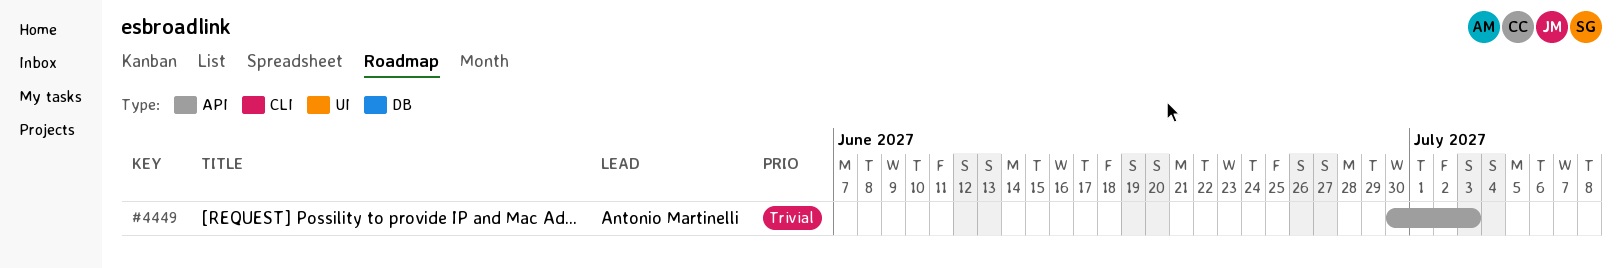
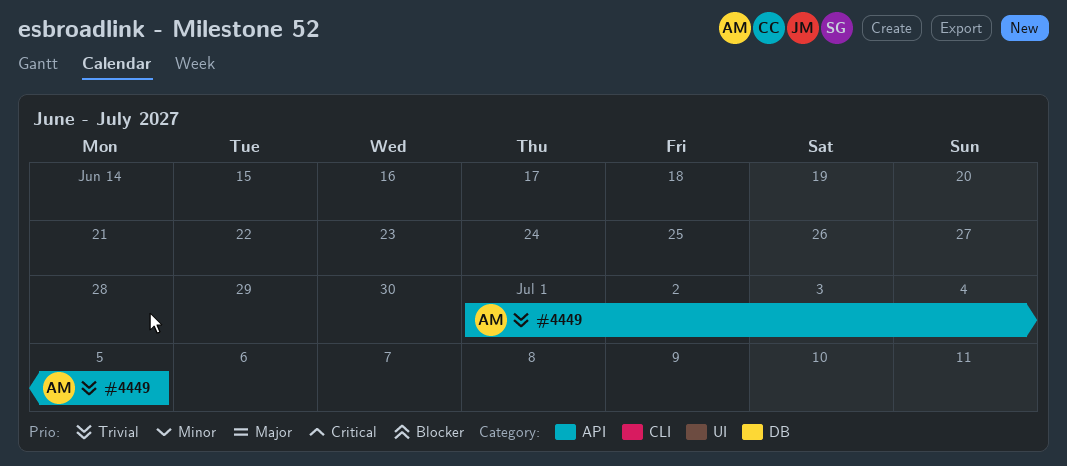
#4449, start: Jun 30 -> Jul 1
#4449, due: Jul 3 -> Jul 5

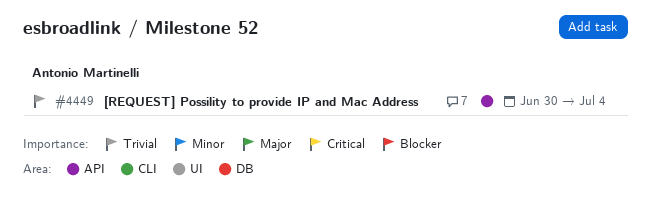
#4449, start: Jul 1 -> Jun 30
#4449, due: Jul 5 -> Jul 4

